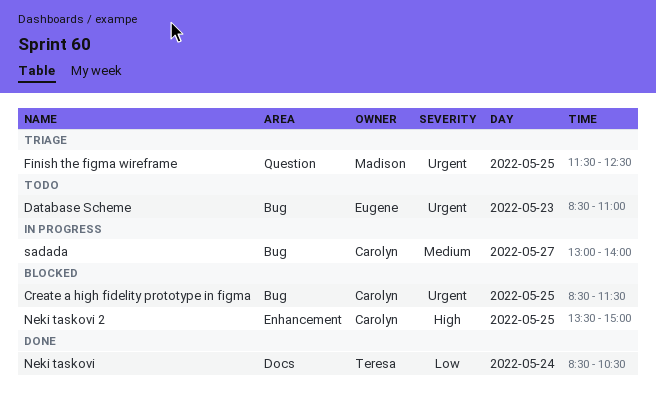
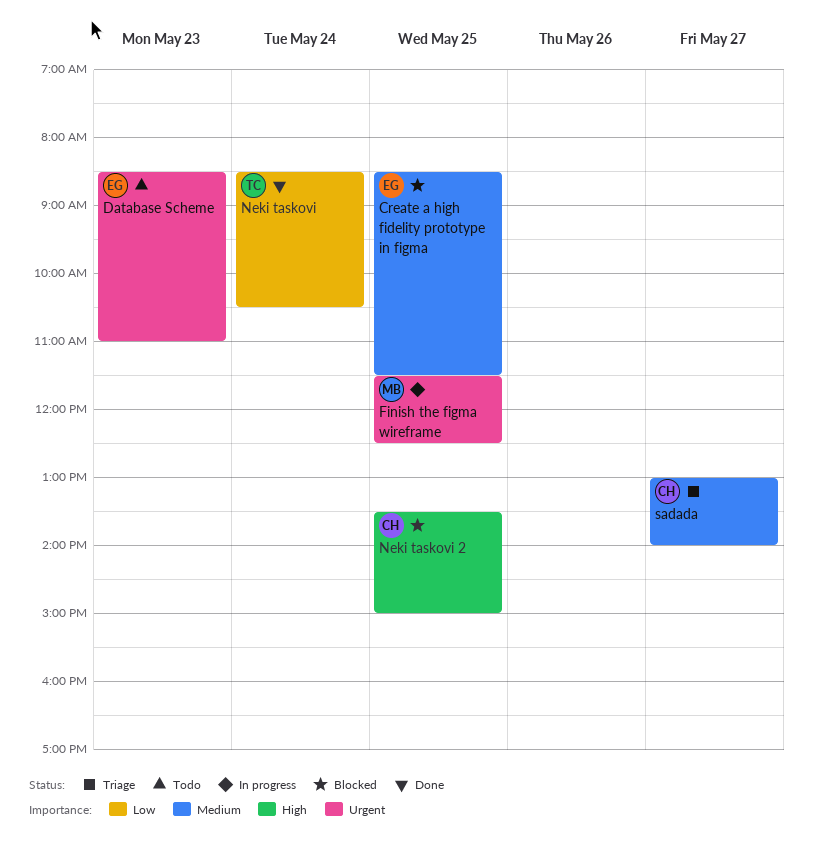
Create a high fidelity prototype in figma, owner: Carolyn -> Eugene
Create a high fidelity prototype in figma, priority: Urgent -> Medium
Finish the figma wireframe, status: Triage -> In progress
sadada, status: In progress -> Triage

